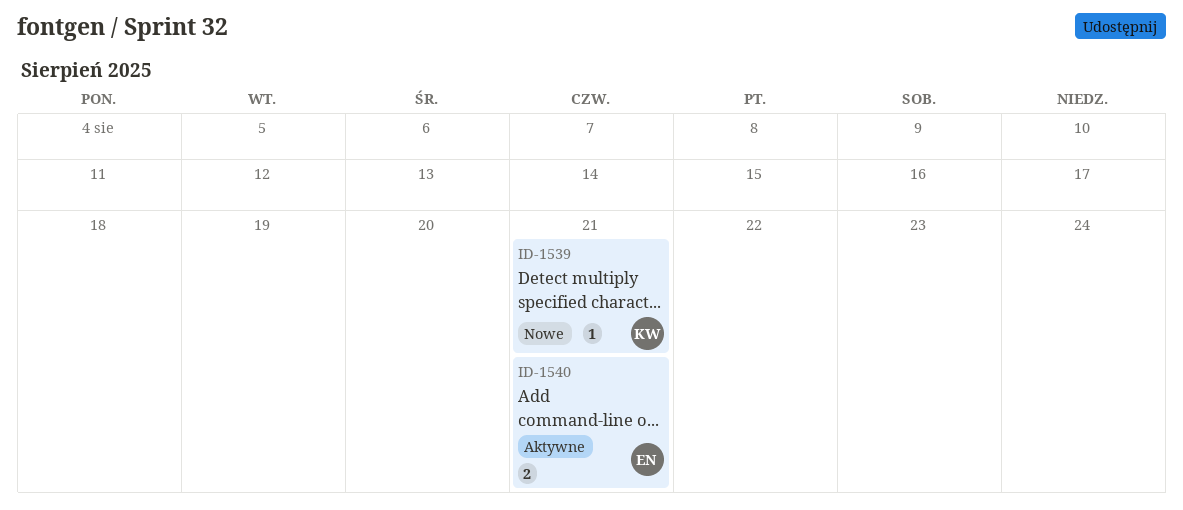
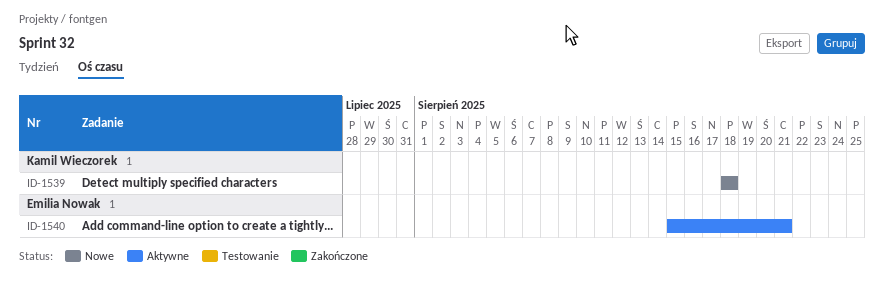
ID-1539, due: Aug 21 -> Aug 18

